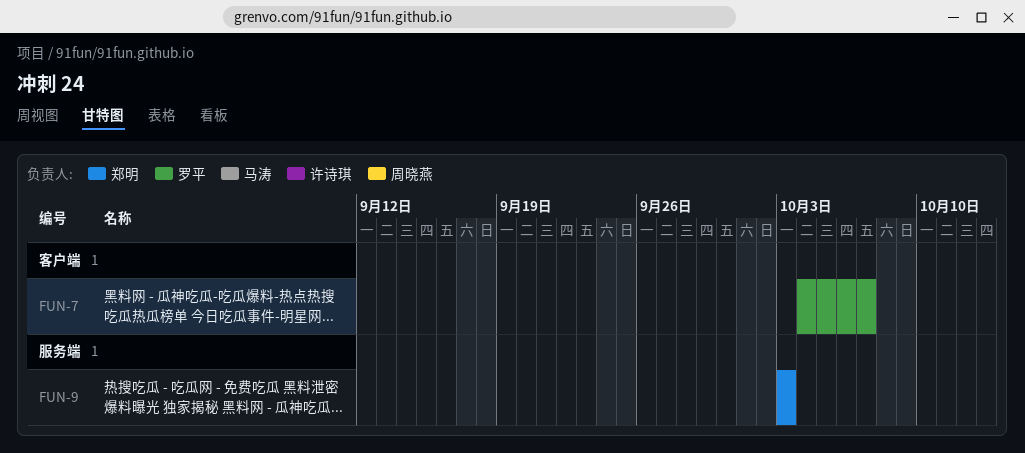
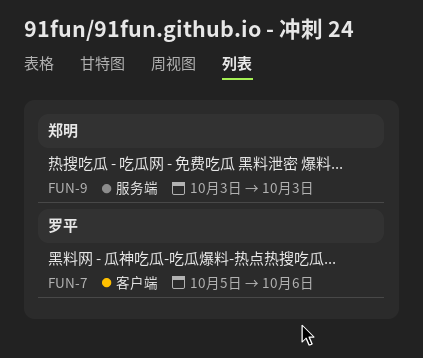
FUN-7, start: Oct 4 -> Oct 5
FUN-7, due: Oct 7 -> Oct 6

